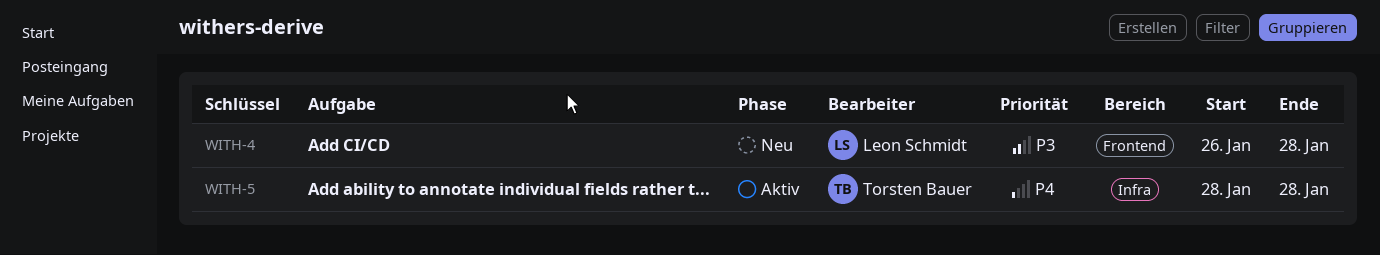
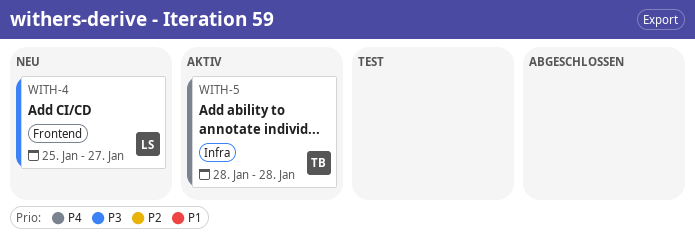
WITH-4, start: Jan 26 -> Jan 25
WITH-4, due: Jan 28 -> Jan 27

